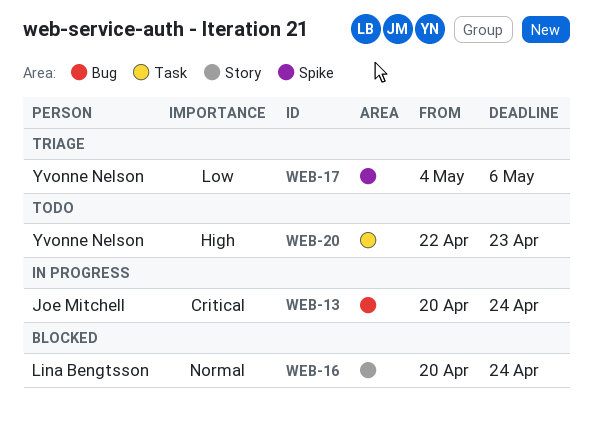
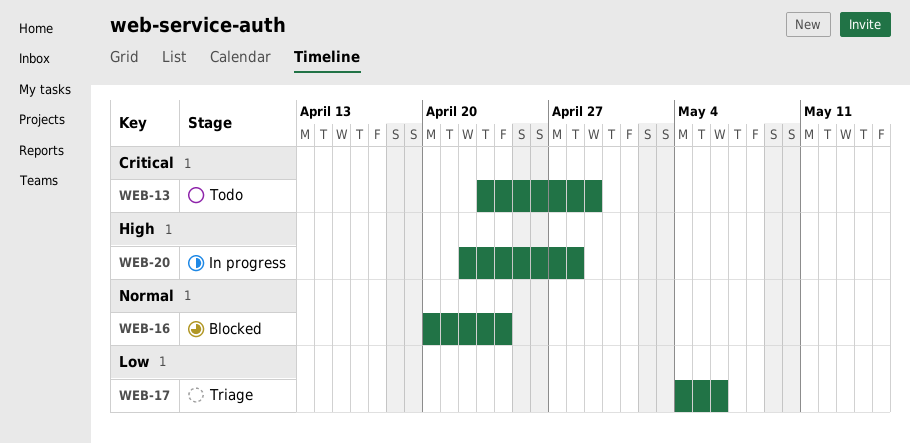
WEB-13, status: In progress -> Todo
WEB-13, start: Apr 20 -> Apr 23
WEB-13, due: Apr 24 -> Apr 29
WEB-20, status: Todo -> In progress
WEB-20, due: Apr 23 -> Apr 28

